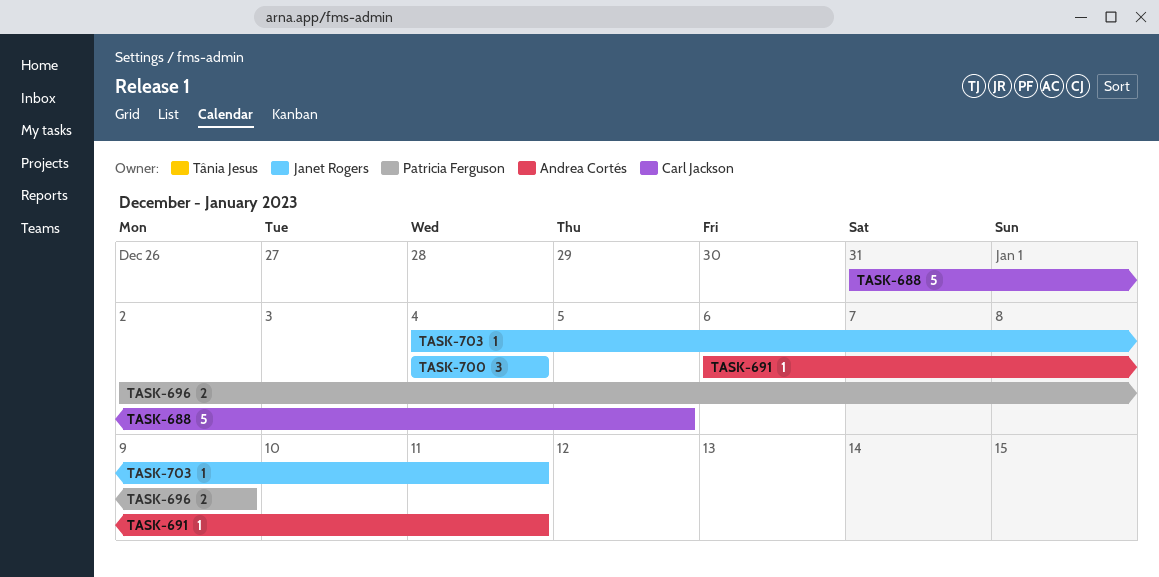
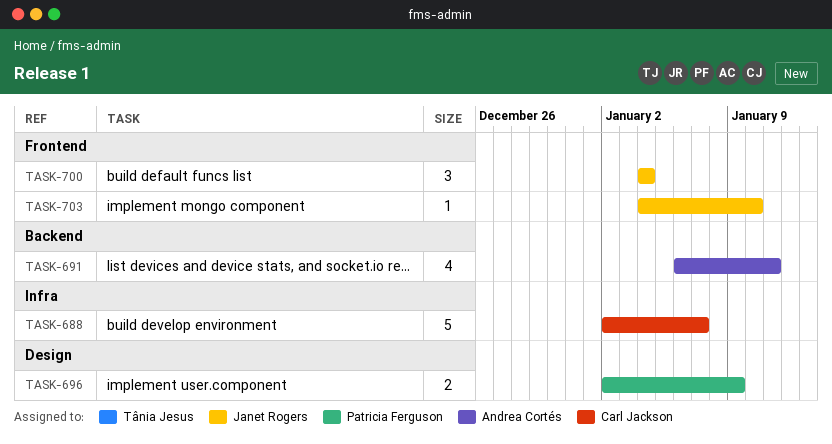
TASK-688, start: Dec 31 -> Jan 2
TASK-688, due: Jan 5 -> Jan 7
TASK-691, estimate: 1 -> 4
TASK-703, due: Jan 11 -> Jan 10

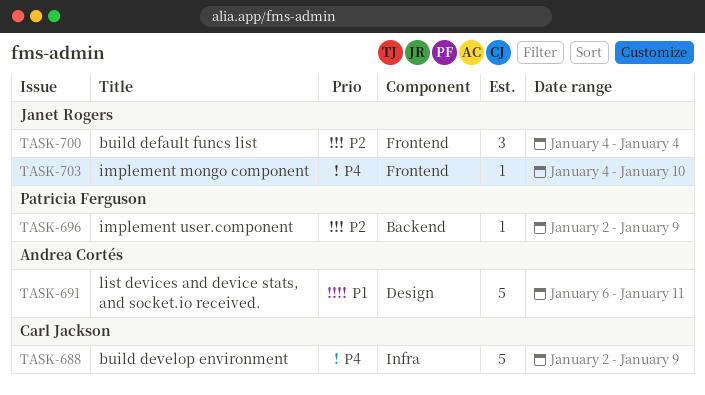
TASK-688, due: Jan 7 -> Jan 9
TASK-691, label: Backend -> Design
TASK-691, estimate: 4 -> 5
TASK-696, label: Design -> Backend
TASK-696, estimate: 2 -> 1

